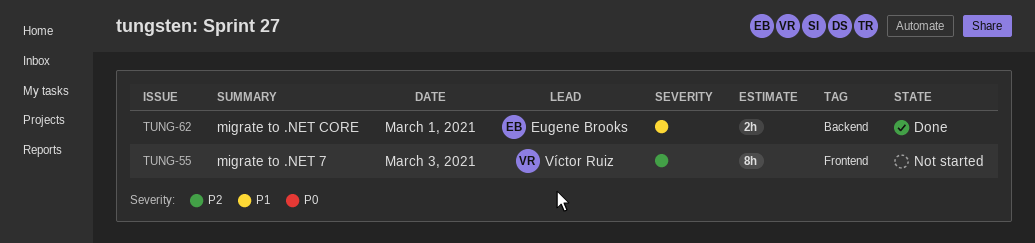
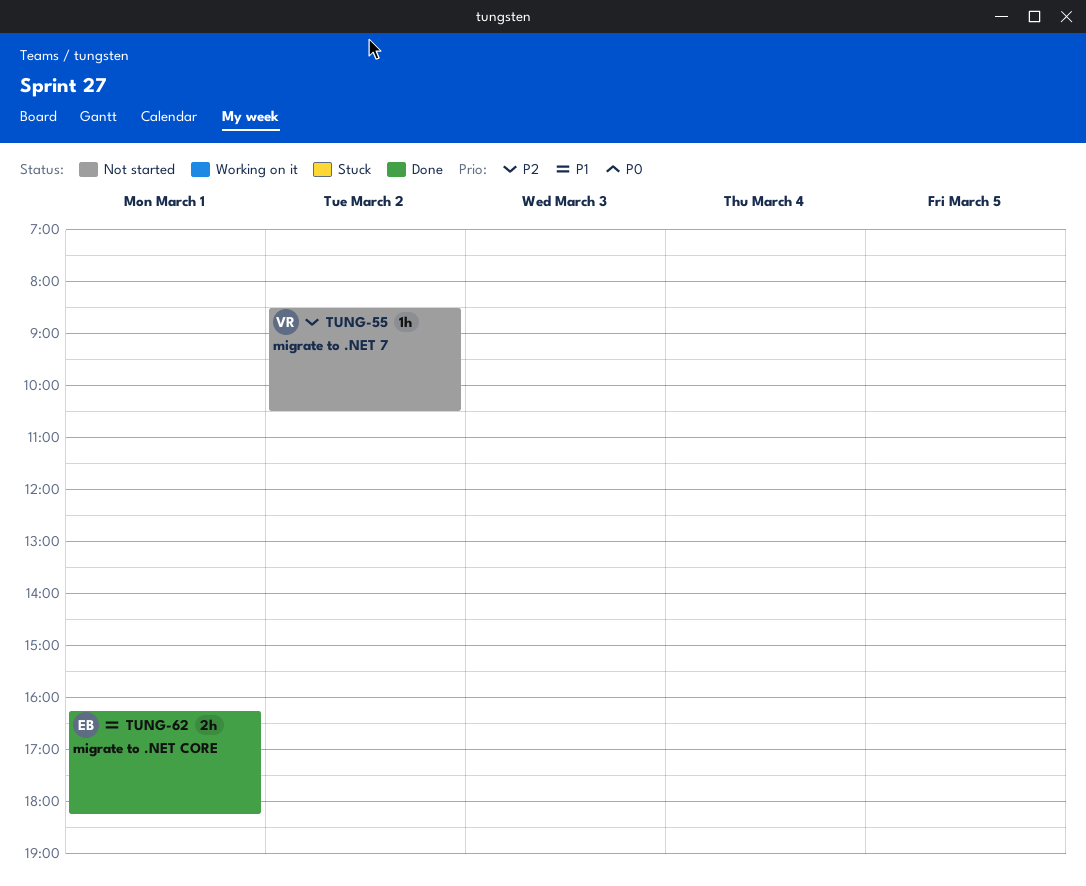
TUNG-55, estimate: 8h -> 1h
TUNG-55, day: Mar 3 -> Mar 2

